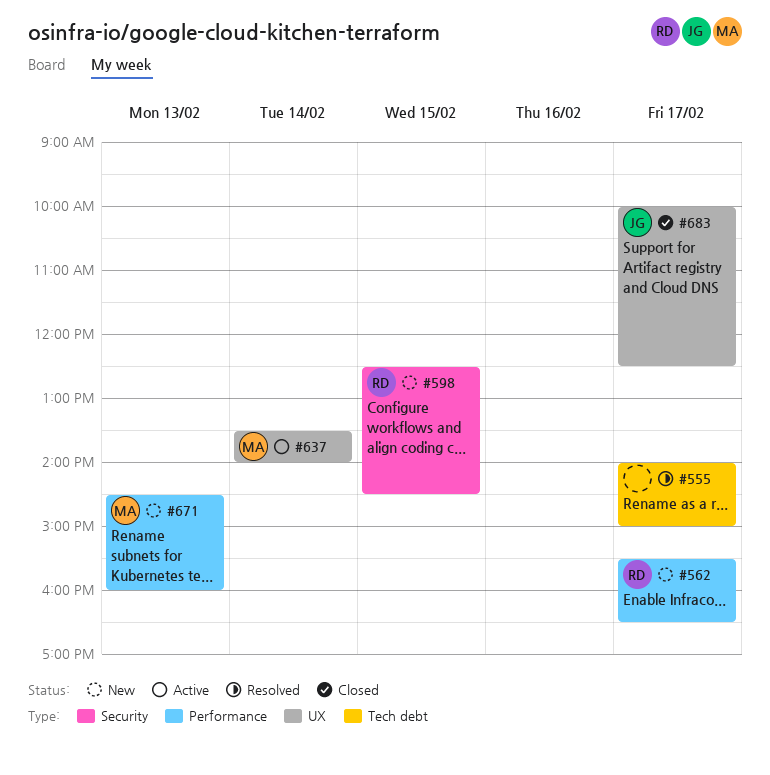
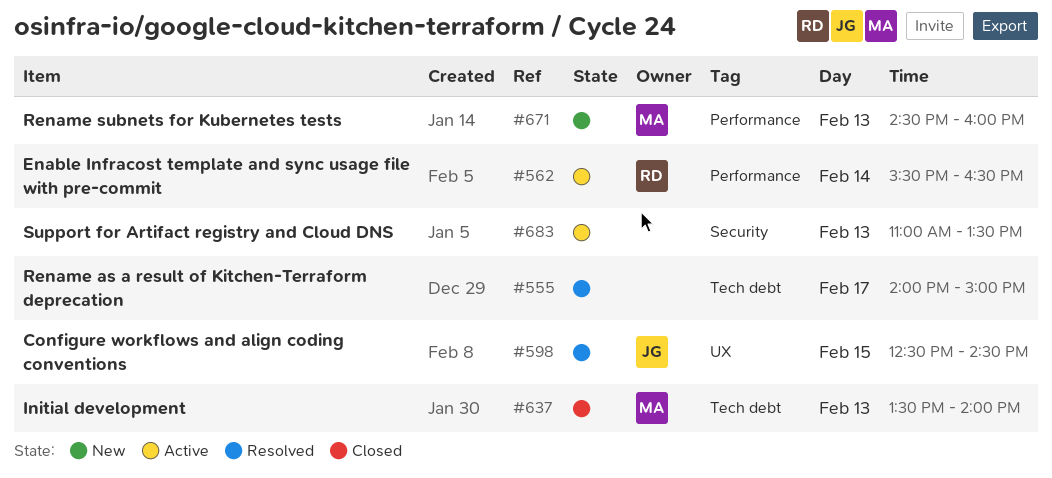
#562, status: New -> Active
#562, day: Feb 17 -> Feb 14
#598, status: New -> Resolved
#598, owner: RD -> JG
#598, label: Security -> UX
#637, status: Active -> Closed
#637, label: UX -> Tech debt
#637, day: Feb 14 -> Feb 13
#683, status: Closed -> Active
#683, owner: JG -> none
#683, label: UX -> Security
#683, day: Feb 17 -> Feb 13
#683, begins: 10:00 -> 11:00
#683, ends: 12:30 -> 13:30

